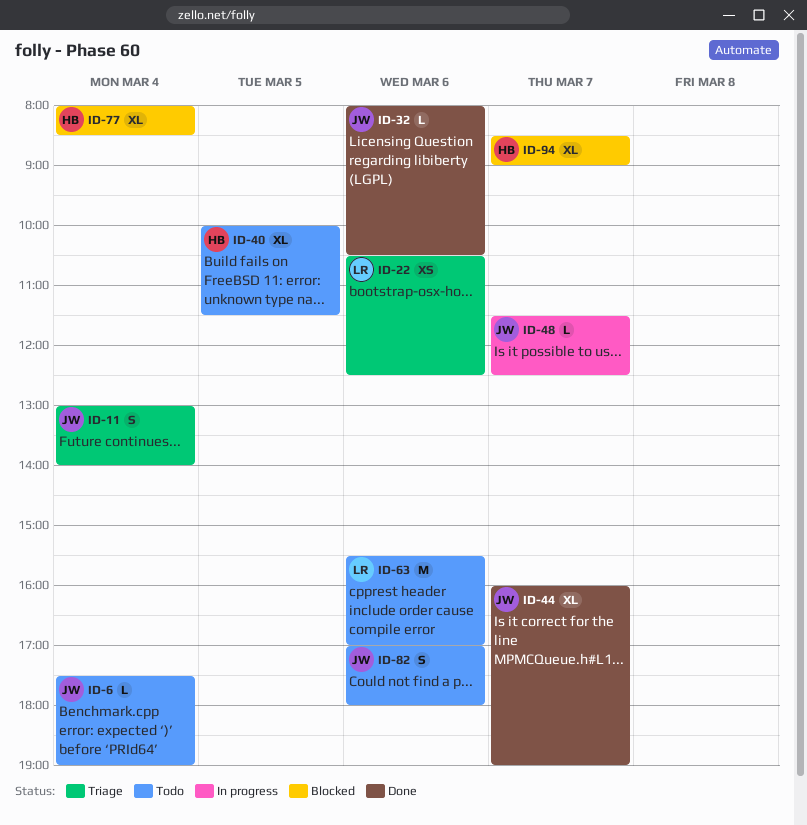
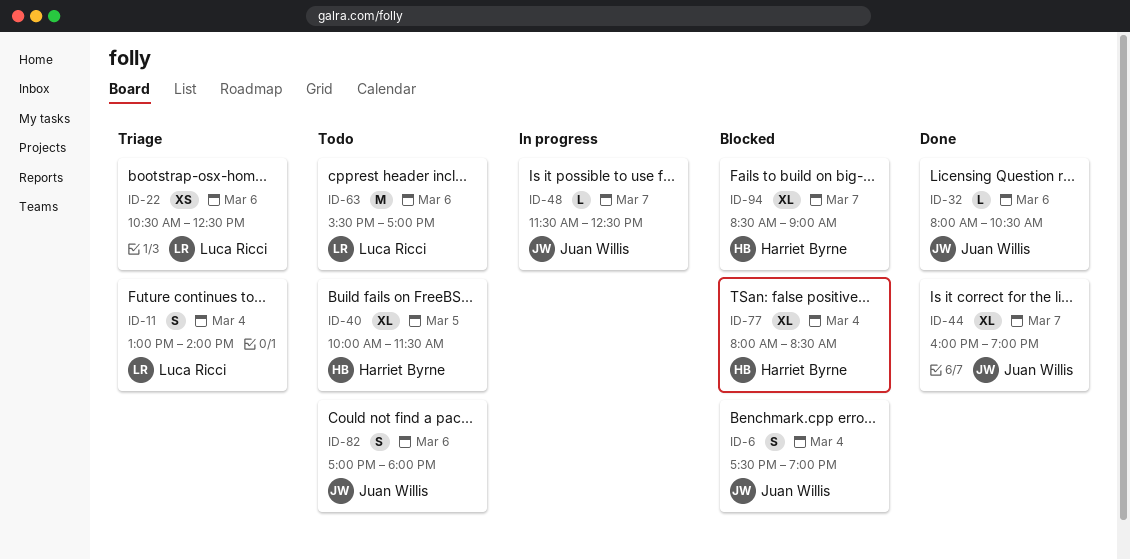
ID-6, status: Todo -> Blocked
ID-6, estimate: L -> S
ID-11, owner: Juan Willis -> Luca Ricci

